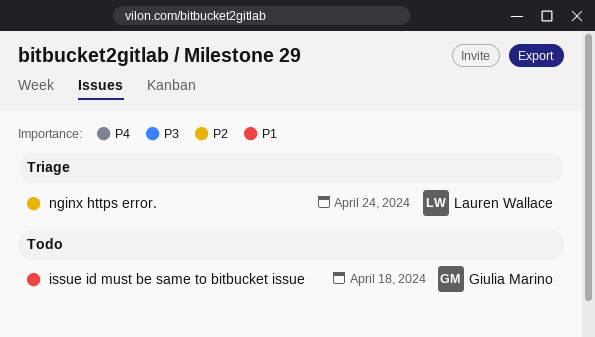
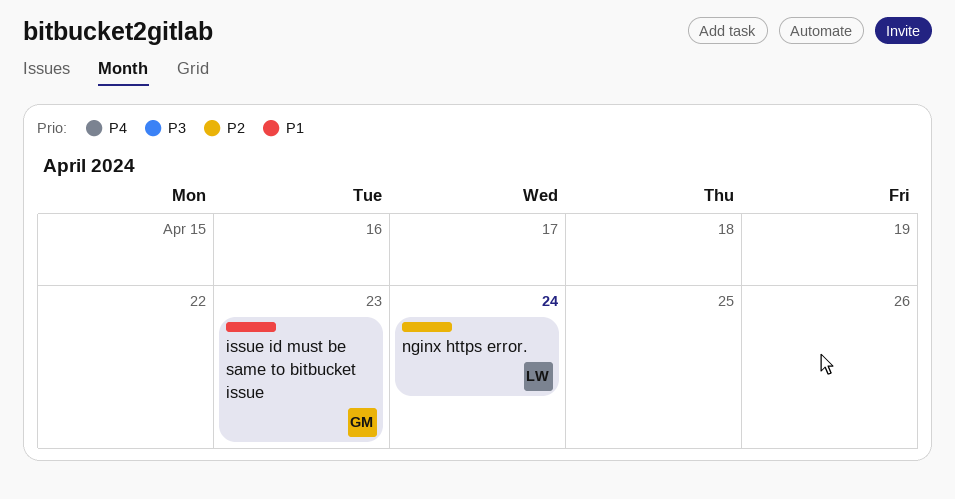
issue id must be same to bitbucket issue, due: Apr 18 -> Apr 23

